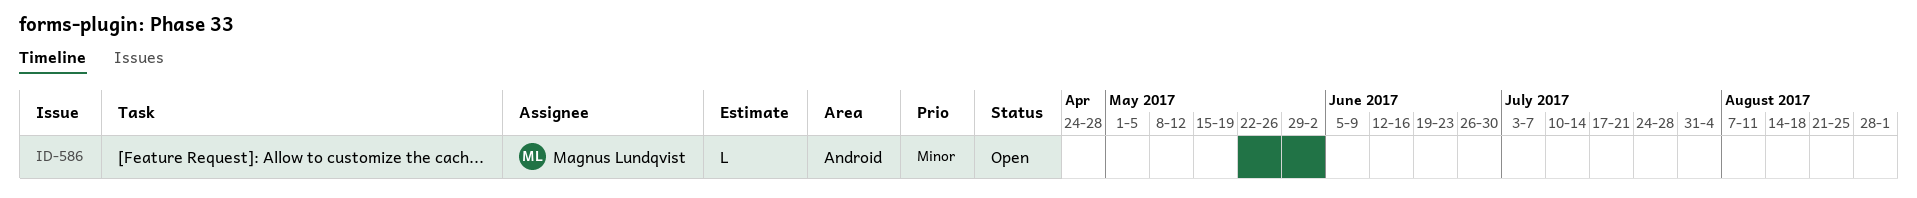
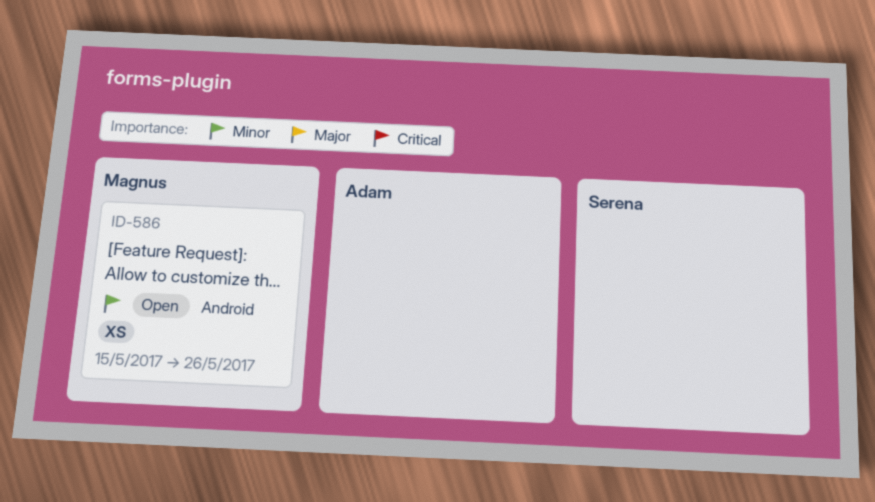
ID-586, estimate: L -> XS
ID-586, start: May 22 -> May 15
ID-586, due: Jun 2 -> May 26

